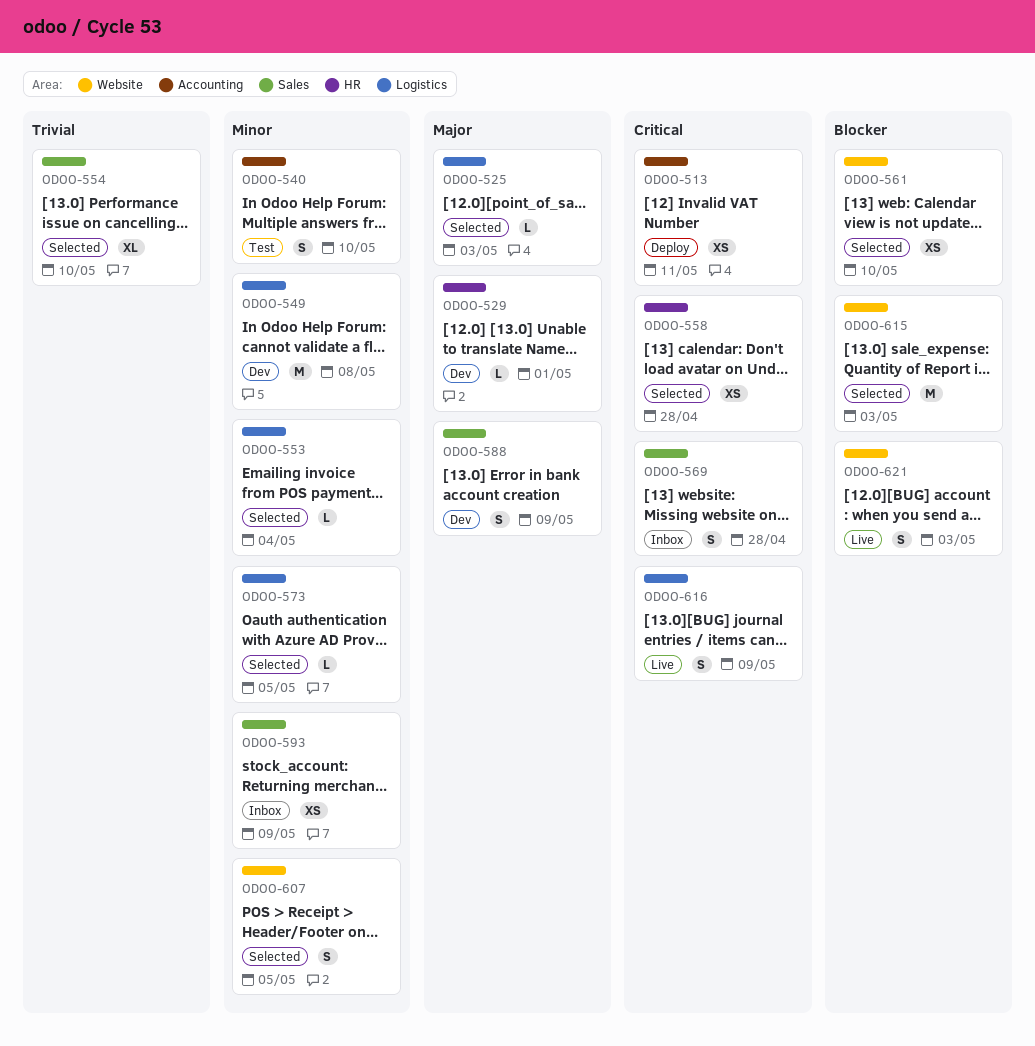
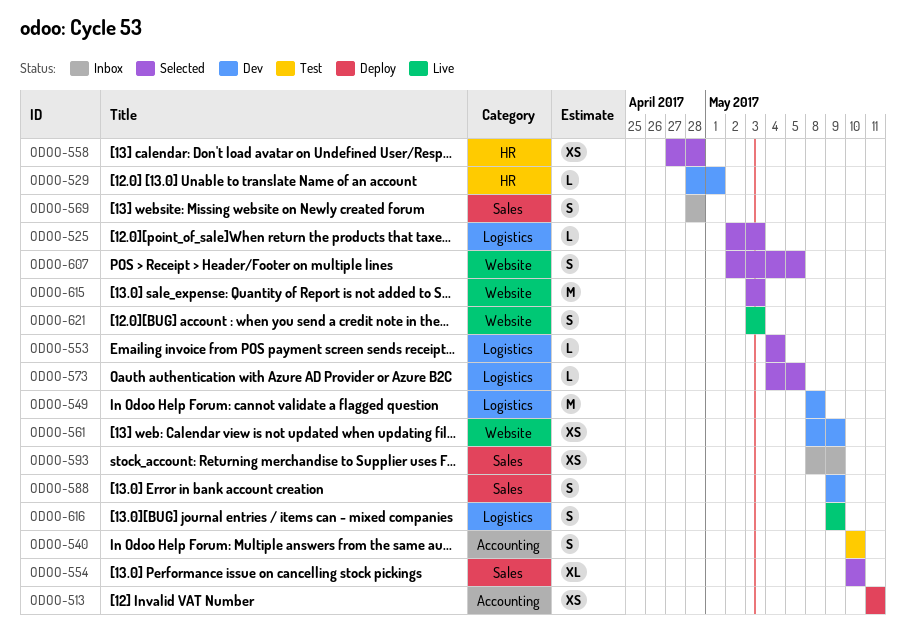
ODOO-561, status: Selected -> Dev
ODOO-561, due: May 10 -> May 9

